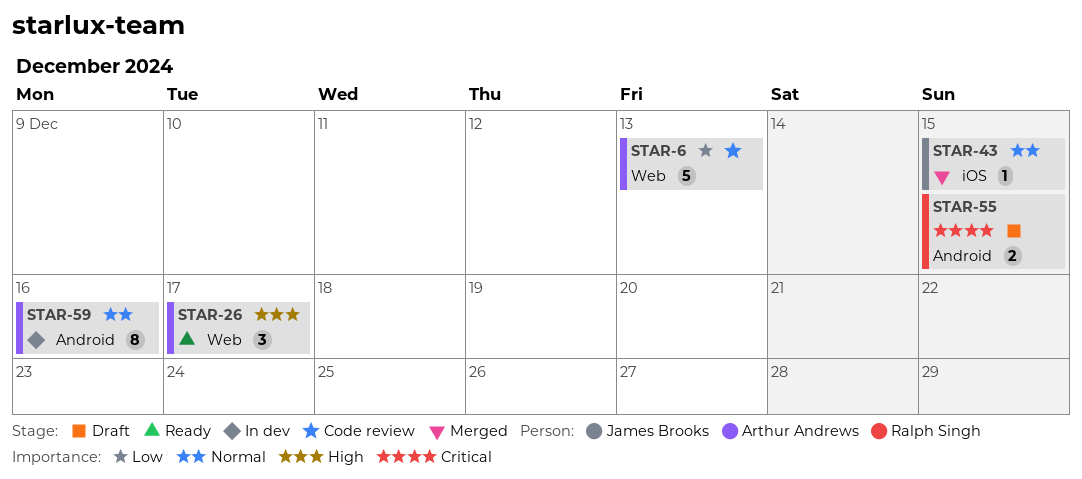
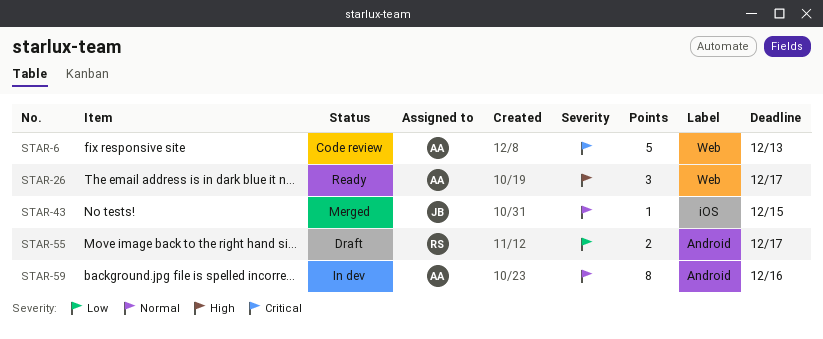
STAR-6, priority: Low -> Critical
STAR-55, priority: Critical -> Low
STAR-55, due: Dec 15 -> Dec 17

